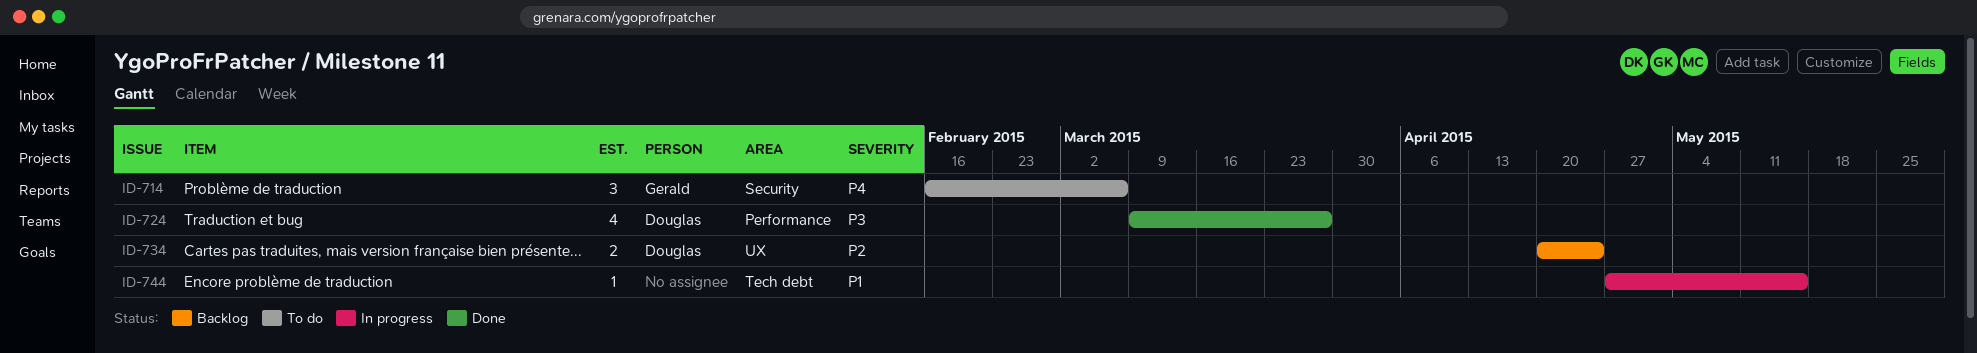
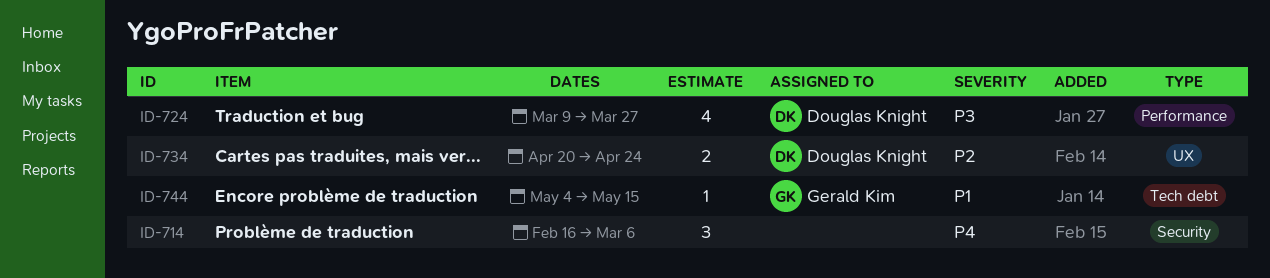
ID-714, owner: Gerald Kim -> none
ID-744, owner: none -> Gerald Kim
ID-744, start: Apr 27 -> May 4

